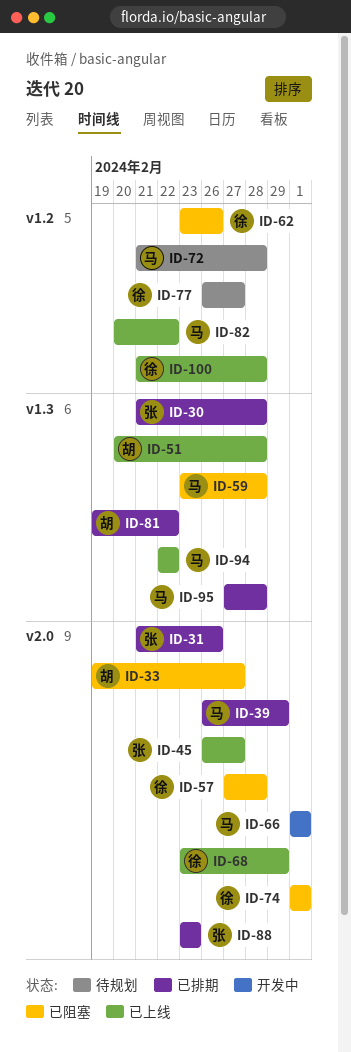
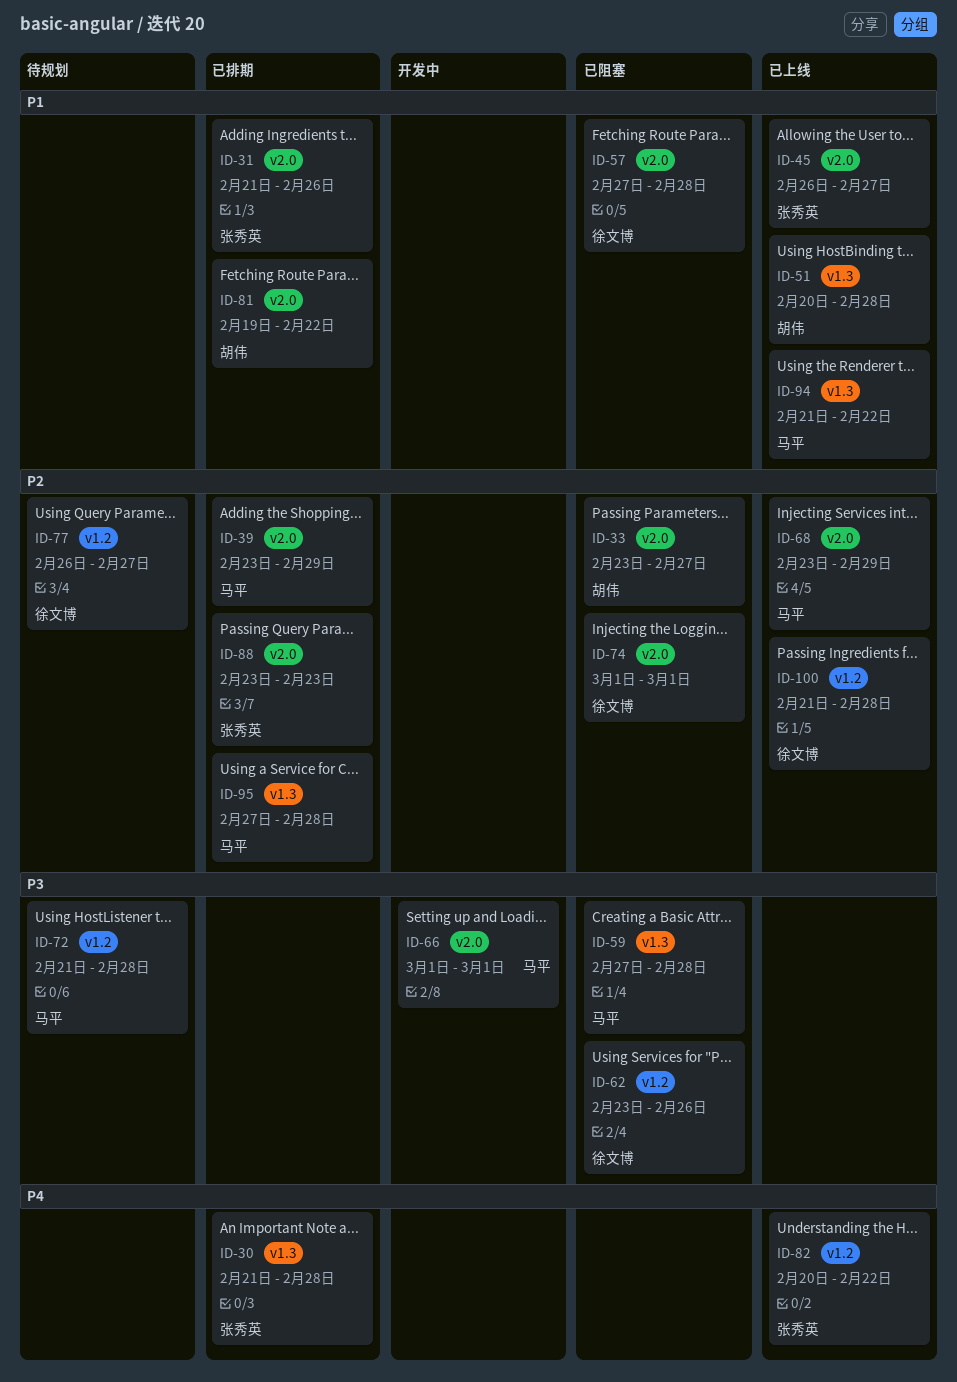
ID-33, start: Feb 19 -> Feb 23
ID-39, start: Feb 26 -> Feb 23
ID-59, start: Feb 23 -> Feb 27
ID-68, owner: 徐文博 -> 马平
ID-81, label: v1.3 -> v2.0
ID-82, owner: 马平 -> 张秀英
ID-94, start: Feb 22 -> Feb 21

